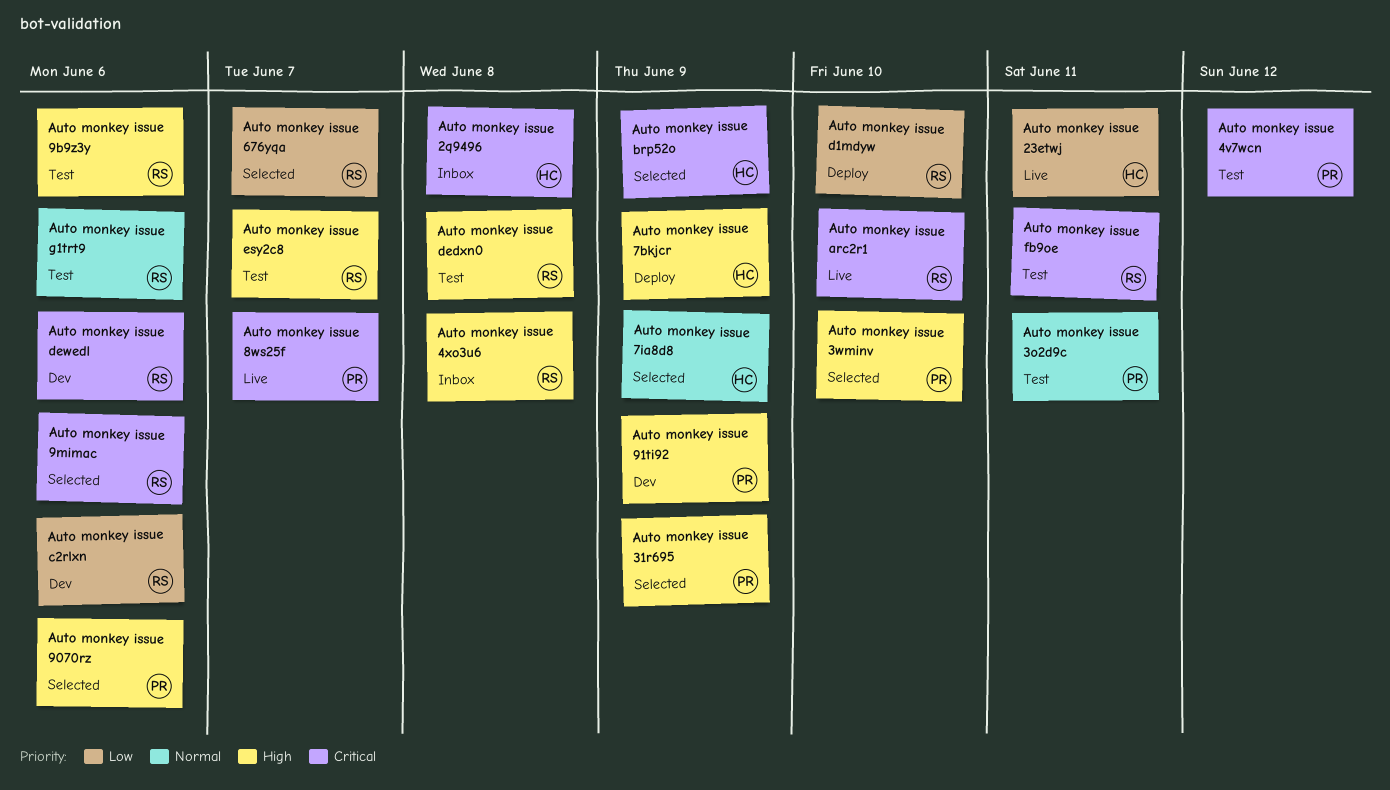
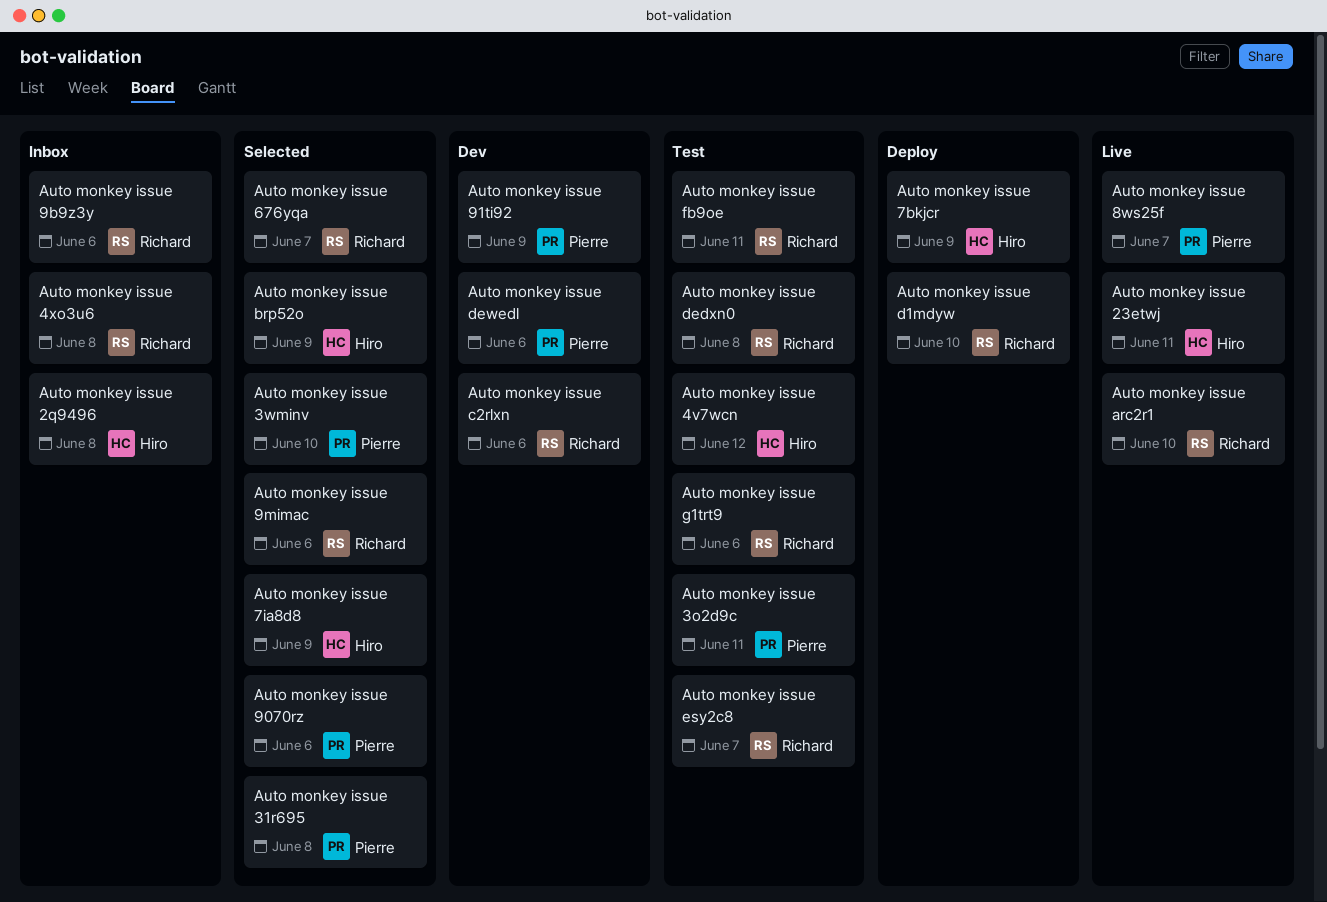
Auto monkey issue 31r695, due: Jun 9 -> Jun 8
Auto monkey issue 4v7wcn, owner: Pierre -> Hiro
Auto monkey issue 9b9z3y, status: Test -> Inbox
Auto monkey issue dewedl, owner: Richard -> Pierre

